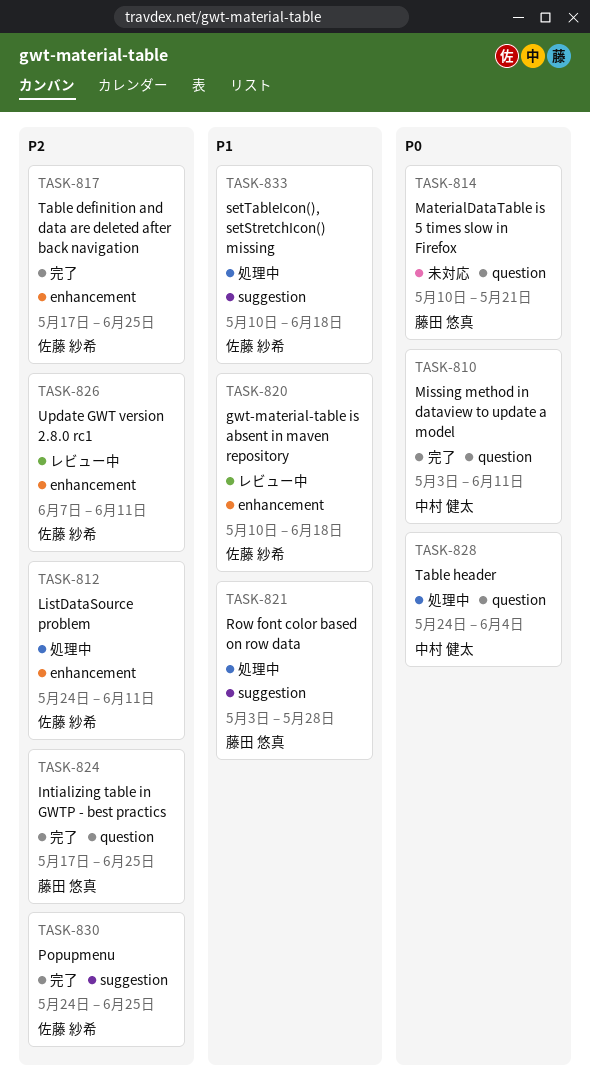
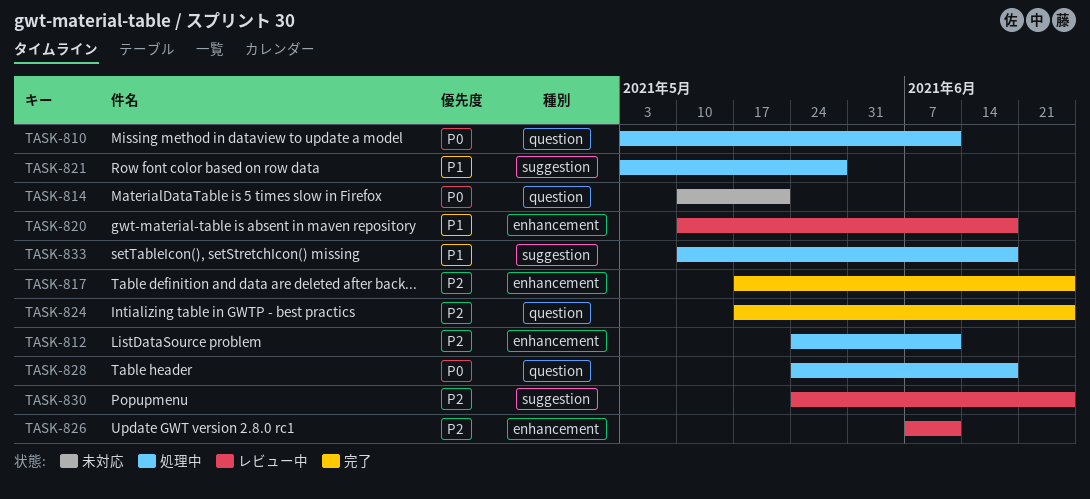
TASK-810, status: 完了 -> 処理中
TASK-828, due: Jun 4 -> Jun 18
TASK-830, status: 完了 -> レビュー中

